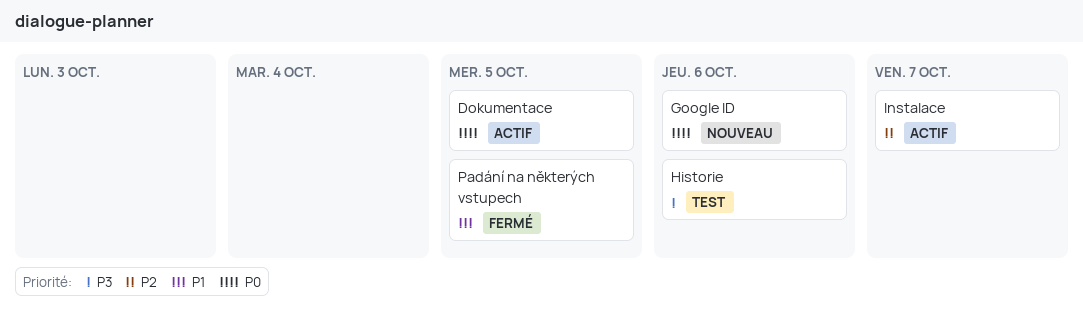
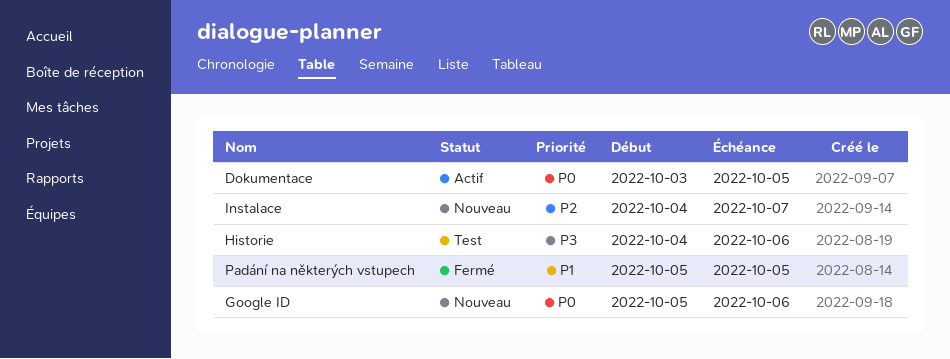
Instalace, status: Actif -> Nouveau

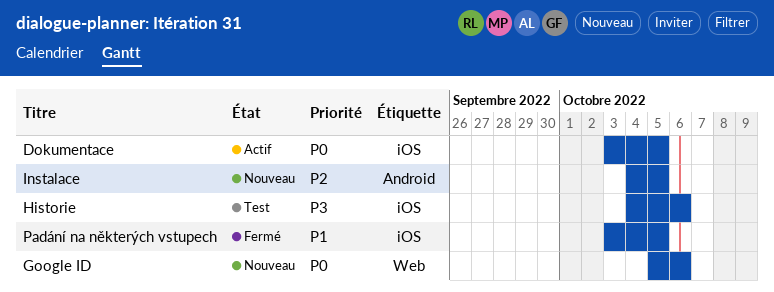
Instalace, due: Oct 7 -> Oct 5
Padání na některých vstupech, start: Oct 5 -> Oct 3

